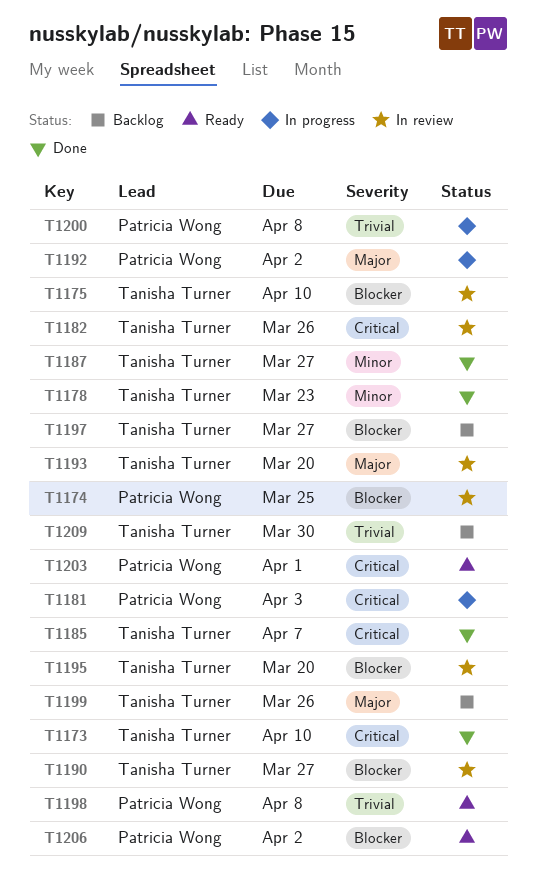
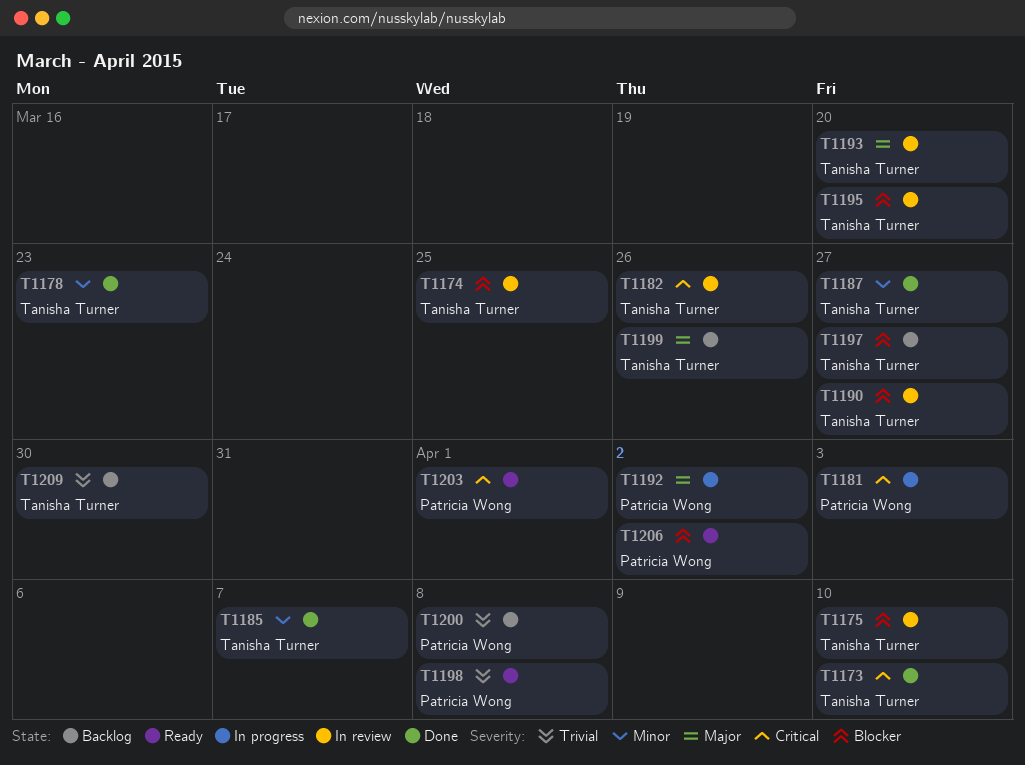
T1174, owner: Patricia Wong -> Tanisha Turner
T1185, priority: Critical -> Minor
T1200, status: In progress -> Backlog

